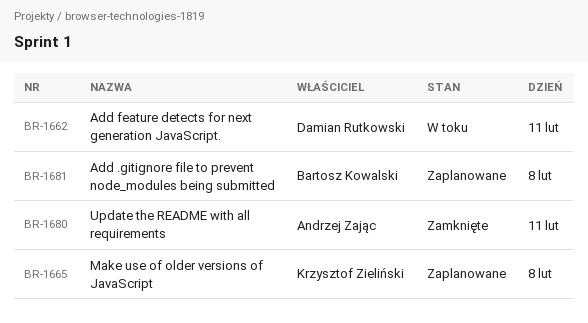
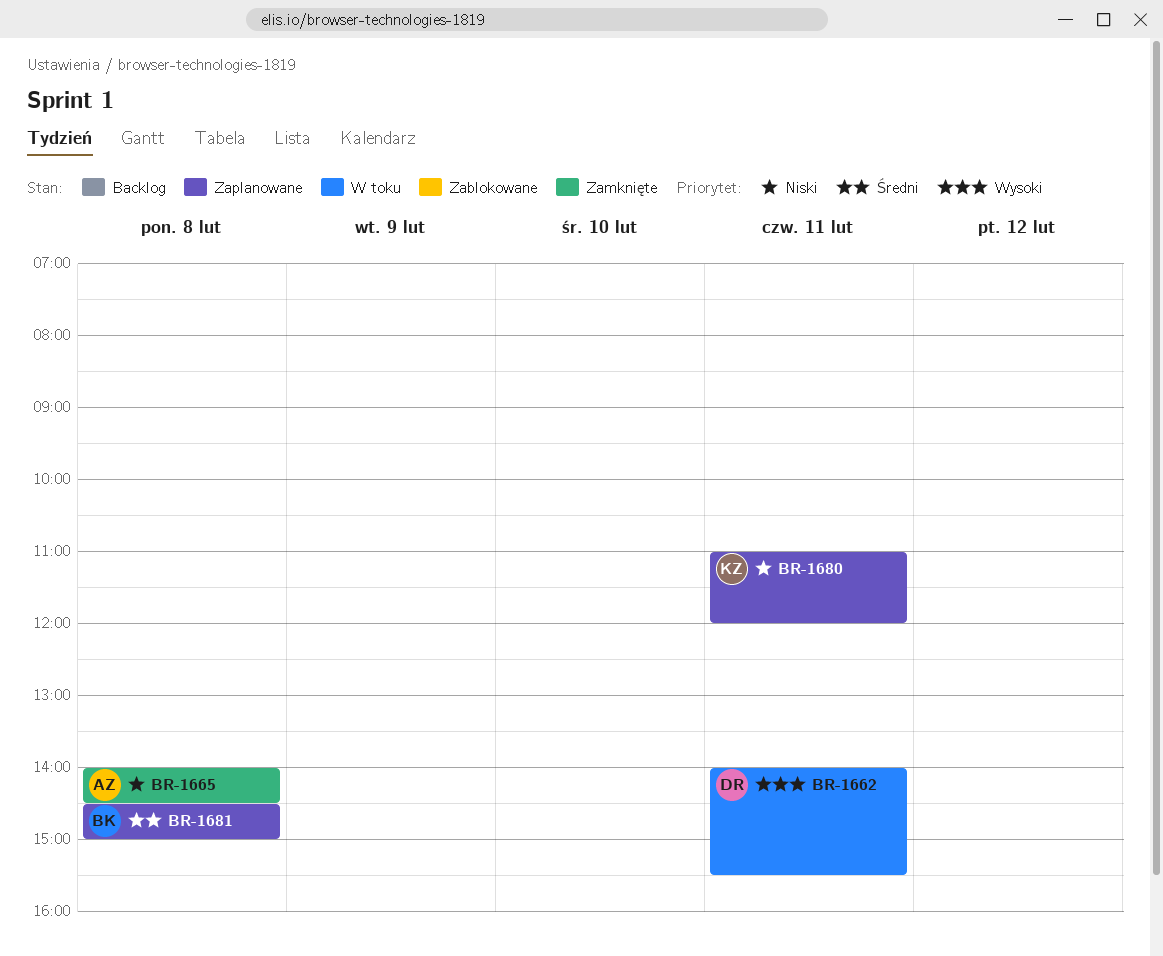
BR-1665, status: Zaplanowane -> Zamknięte
BR-1665, owner: Krzysztof Zieliński -> Andrzej Zając
BR-1680, status: Zamknięte -> Zaplanowane
BR-1680, owner: Andrzej Zając -> Krzysztof Zieliński

